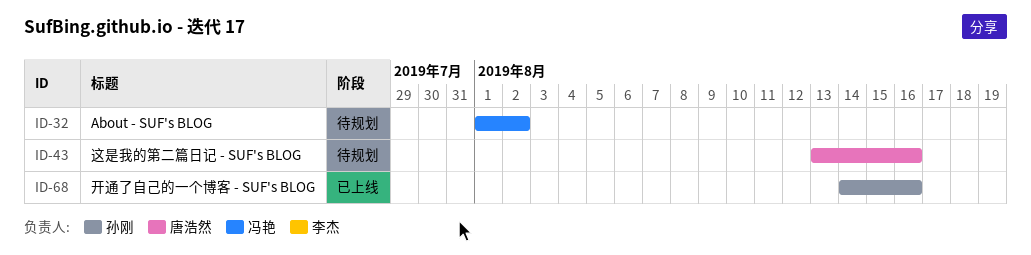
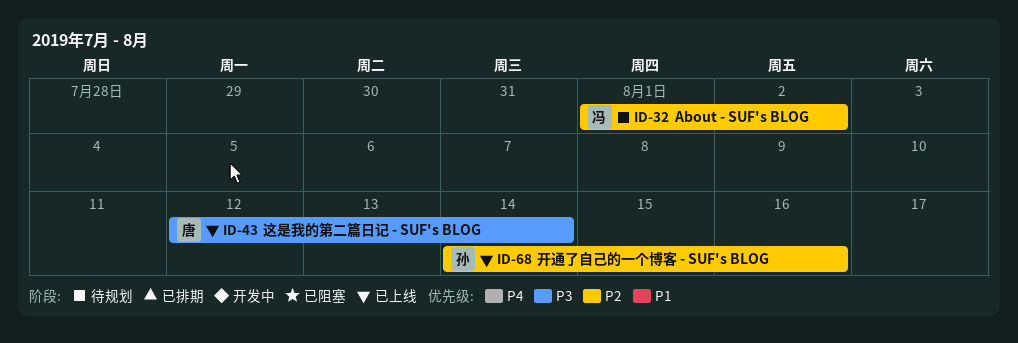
ID-43, status: 待规划 -> 已上线
ID-43, start: Aug 13 -> Aug 12
ID-43, due: Aug 16 -> Aug 14

